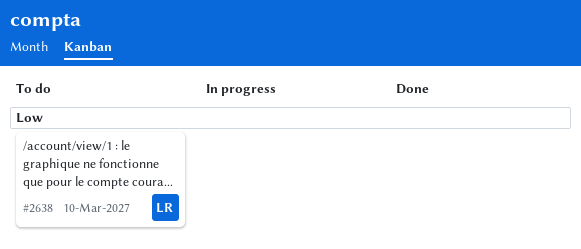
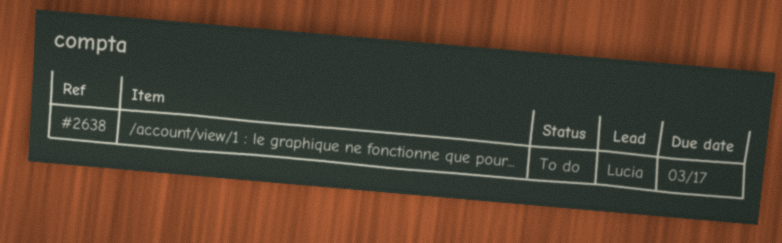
#2638, due: Mar 10 -> Mar 17

